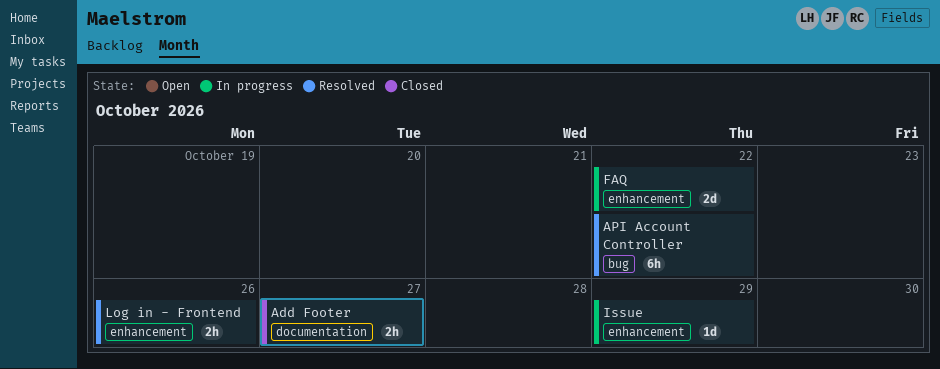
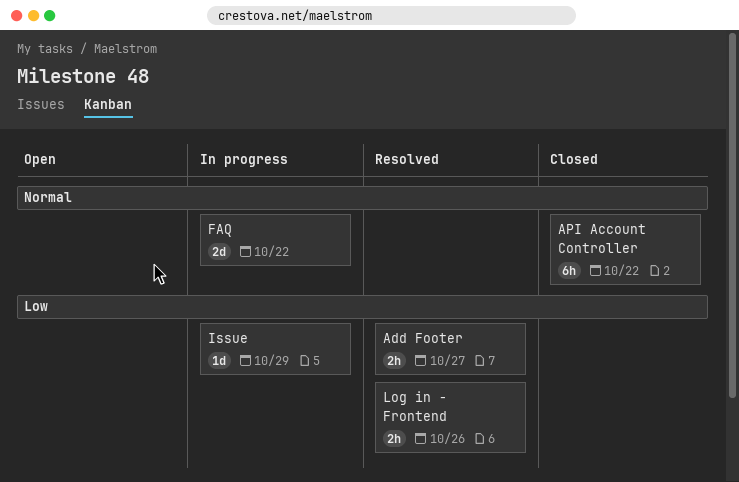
Add Footer, status: Closed -> Resolved
API Account Controller, status: Resolved -> Closed

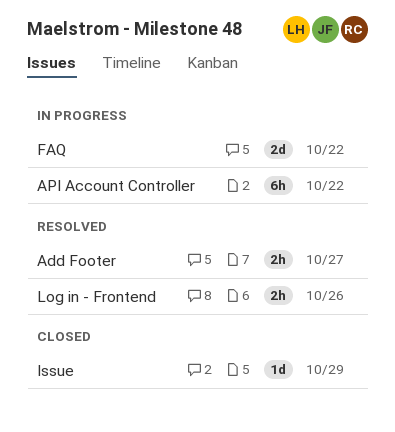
API Account Controller, status: Closed -> In progress
Issue, status: In progress -> Closed

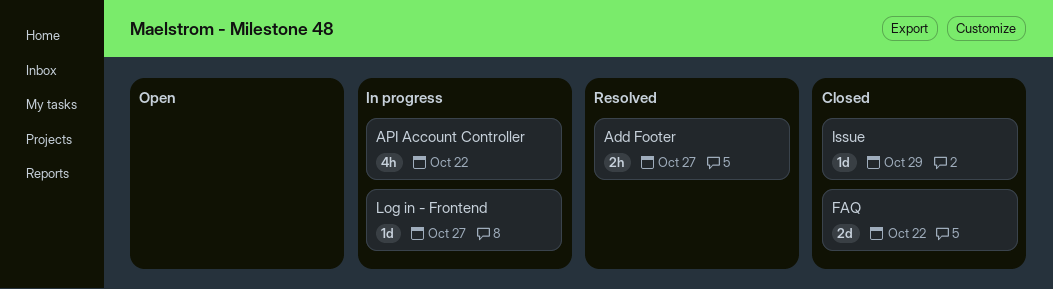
API Account Controller, estimate: 6h -> 4h
FAQ, status: In progress -> Closed
Log in - Frontend, status: Resolved -> In progress
Log in - Frontend, estimate: 2h -> 1d
Log in - Frontend, due: Oct 26 -> Oct 27

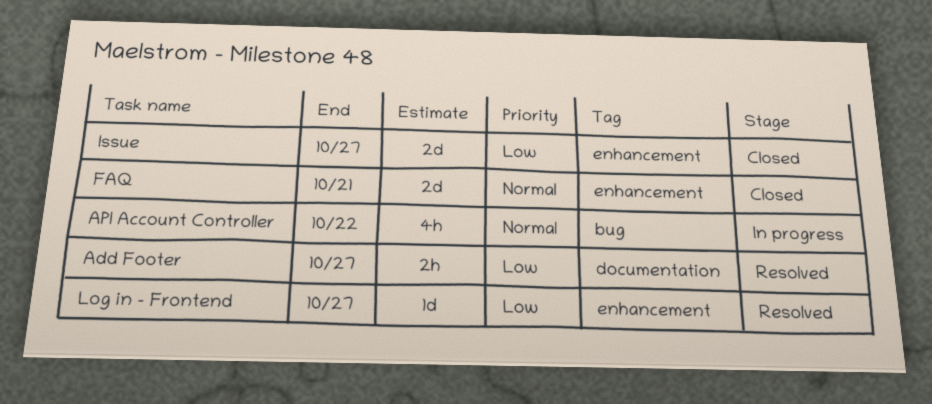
FAQ, due: Oct 22 -> Oct 21
Issue, estimate: 1d -> 2d
Issue, due: Oct 29 -> Oct 27
Log in - Frontend, status: In progress -> Resolved

